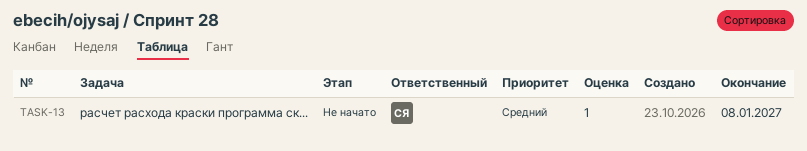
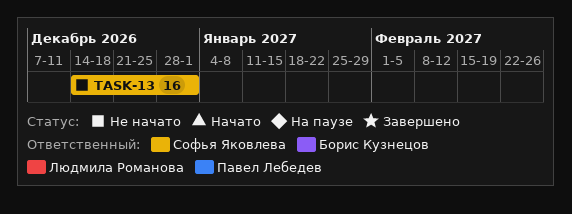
TASK-13, estimate: 1 -> 16
TASK-13, due: Jan 8 -> Jan 1

